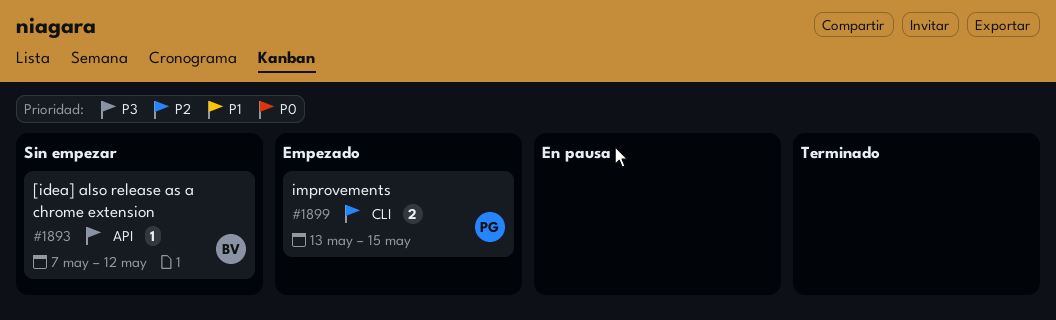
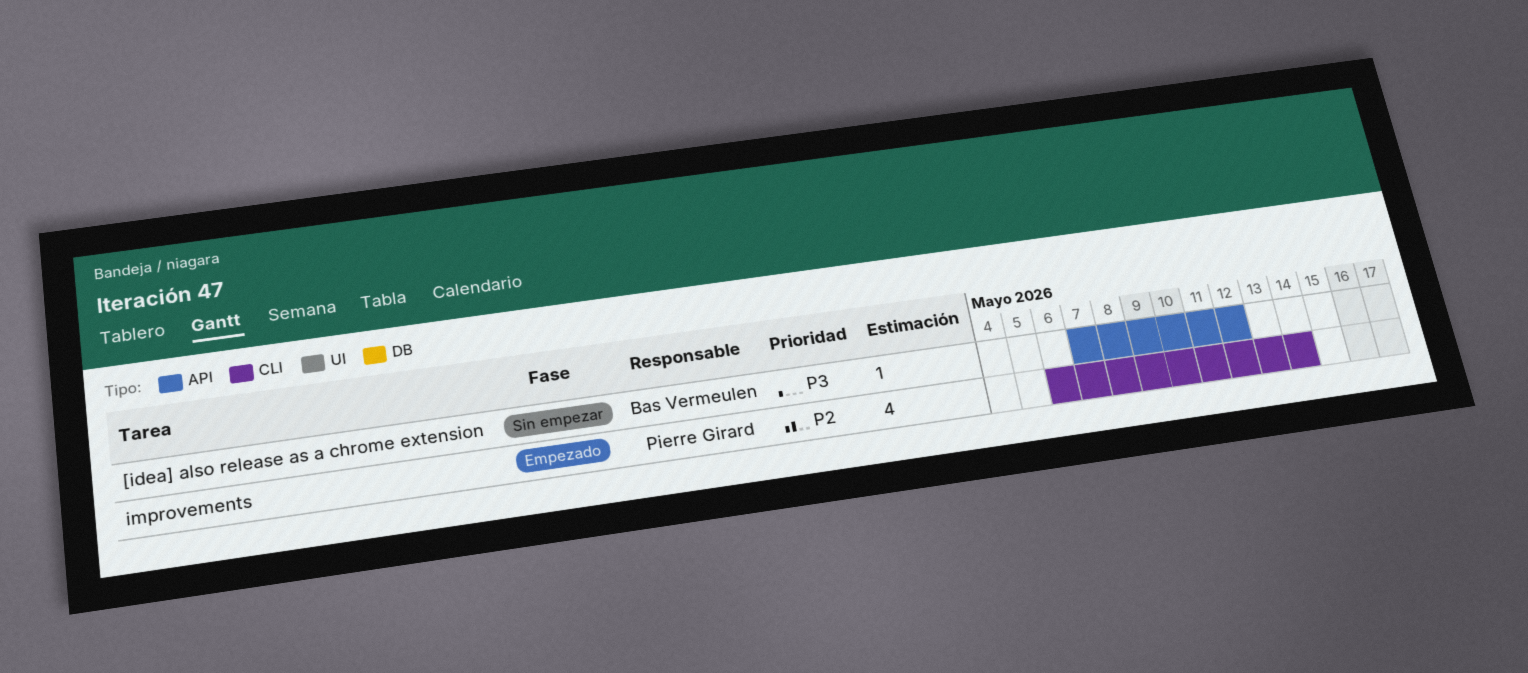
improvements, estimate: 2 -> 4
improvements, start: May 13 -> May 6
improvements, due: May 15 -> May 14

